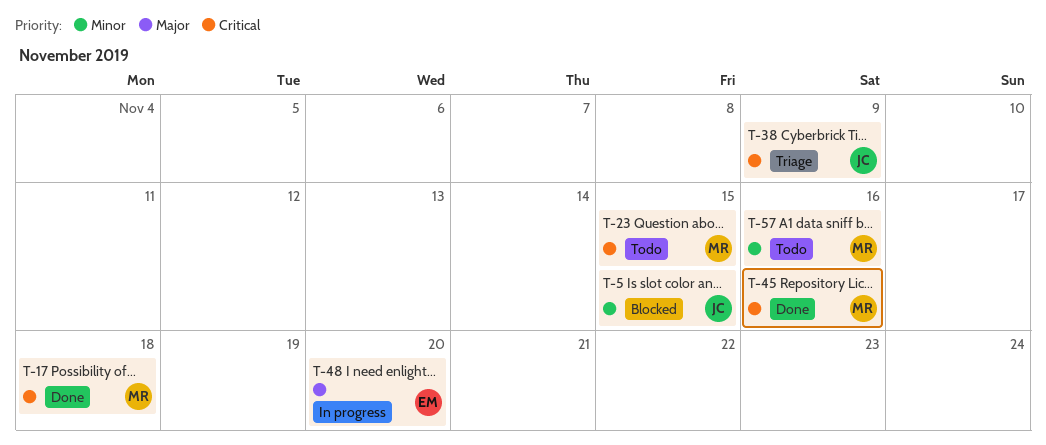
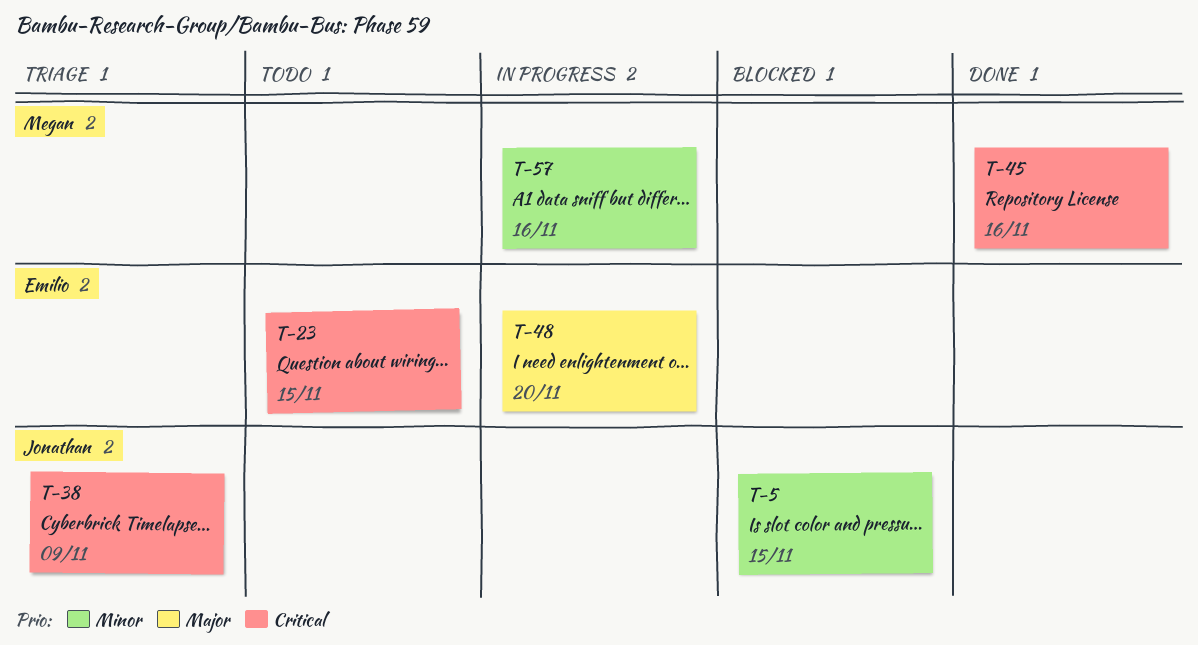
T-17: present -> none
T-23, owner: Megan -> Emilio
T-57, status: Todo -> In progress

